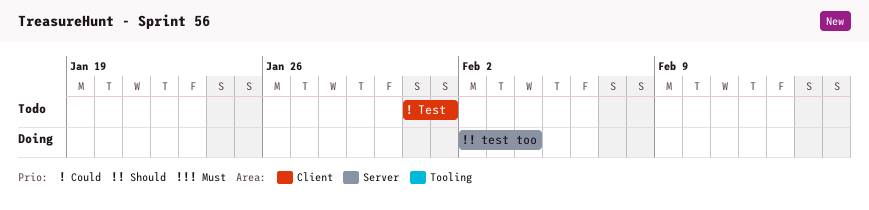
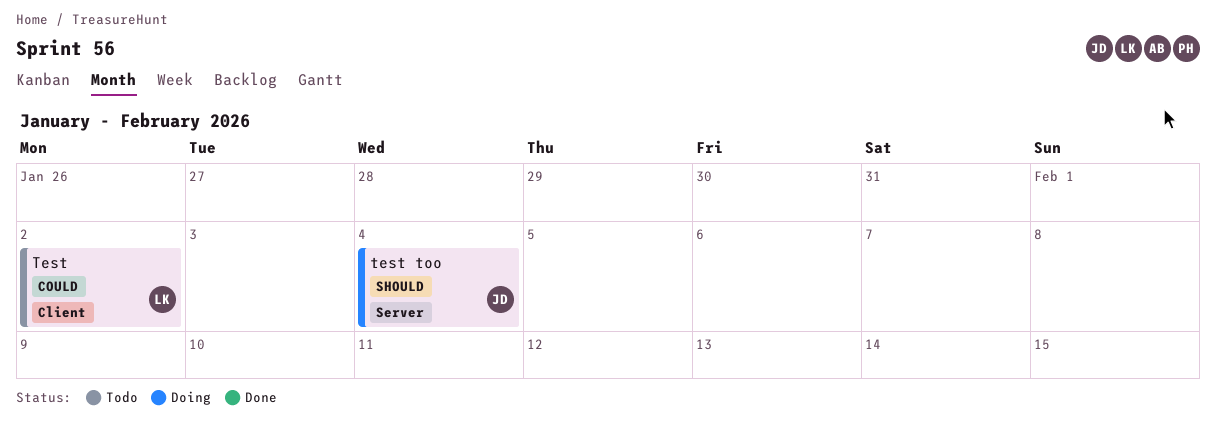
Test, due: Feb 1 -> Feb 2

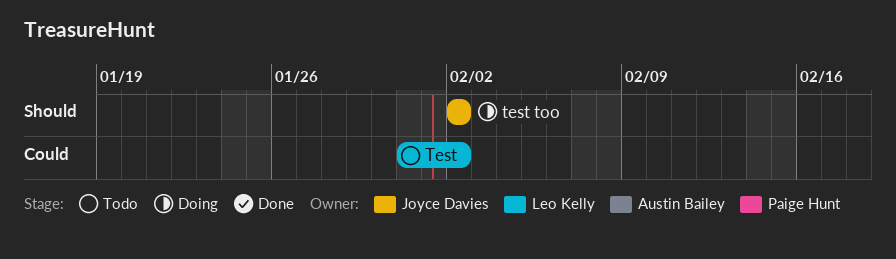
test too, due: Feb 4 -> Feb 2

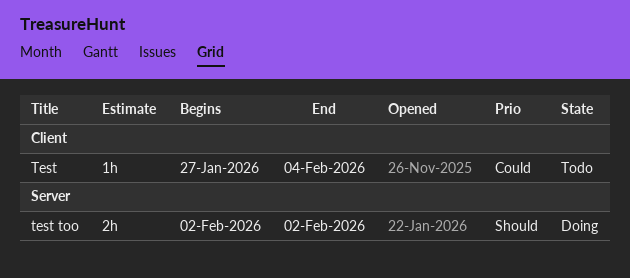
Test, start: Jan 31 -> Jan 27
Test, due: Feb 2 -> Feb 4

